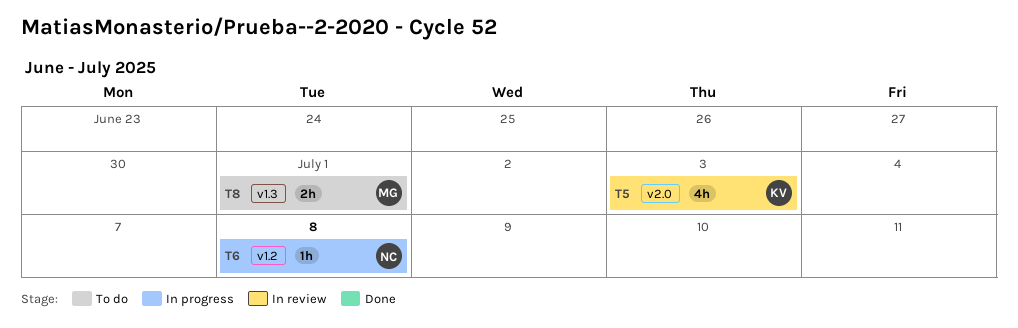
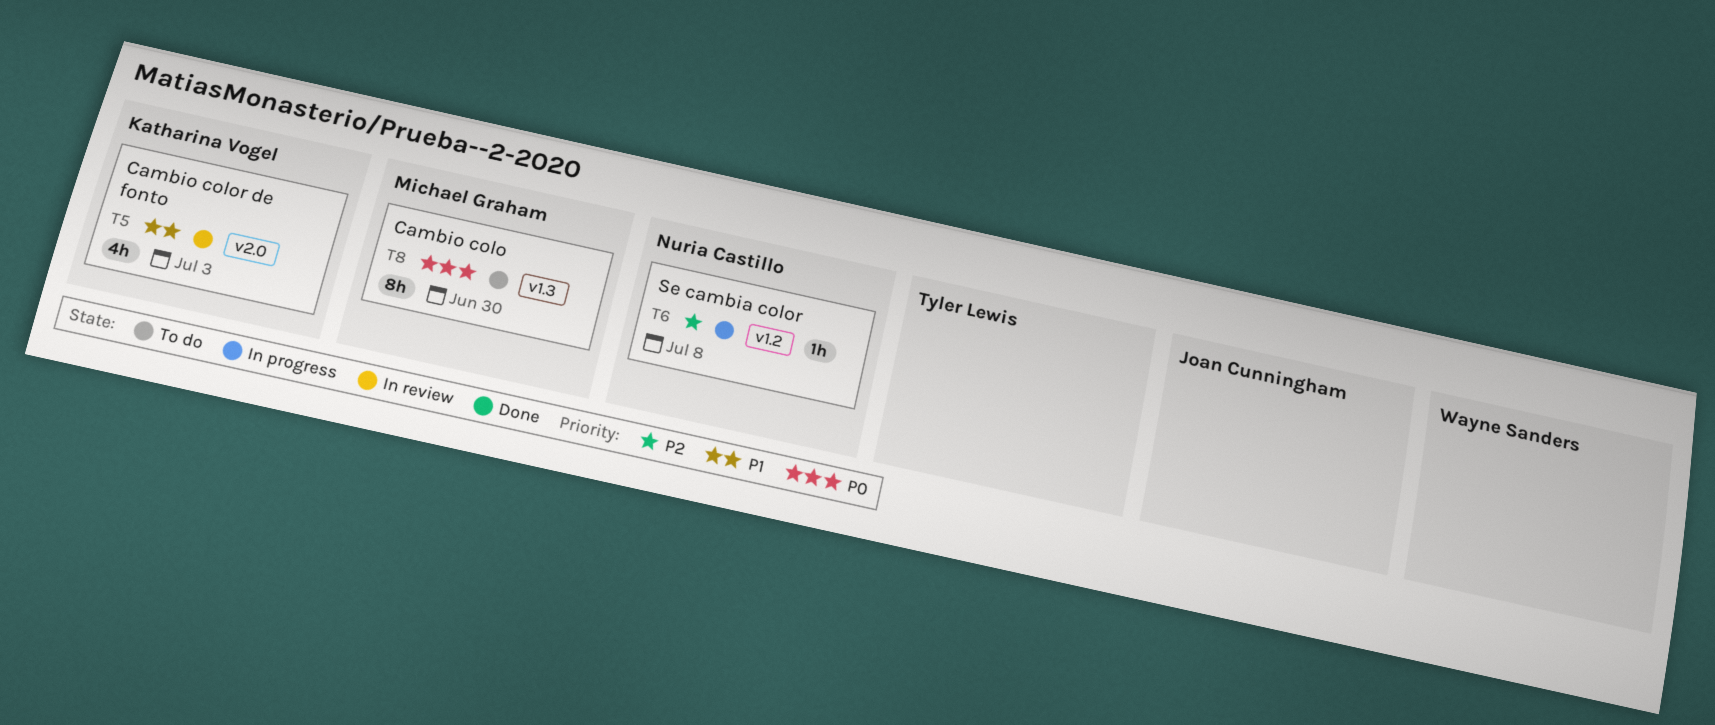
T8, estimate: 2h -> 8h
T8, due: Jul 1 -> Jun 30

